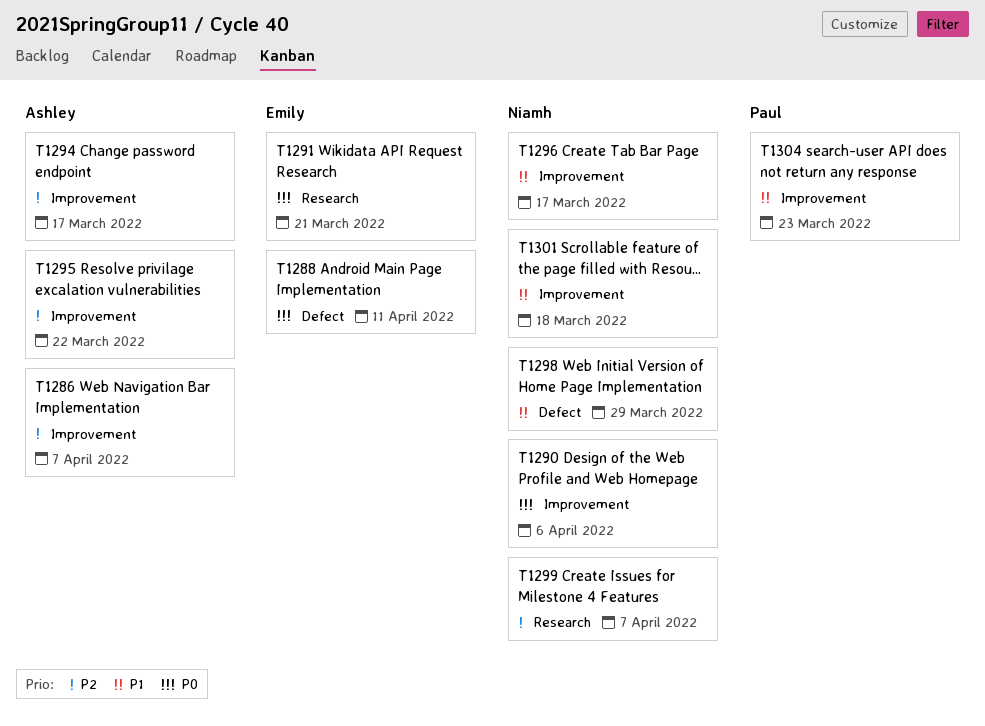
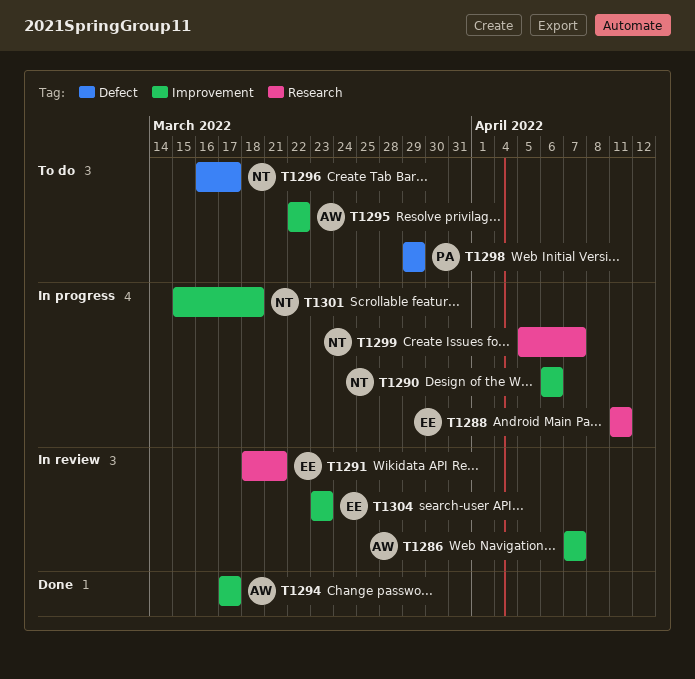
T1288, label: Defect -> Research
T1296, label: Improvement -> Defect
T1298, owner: Niamh -> Paul
T1304, owner: Paul -> Emily

